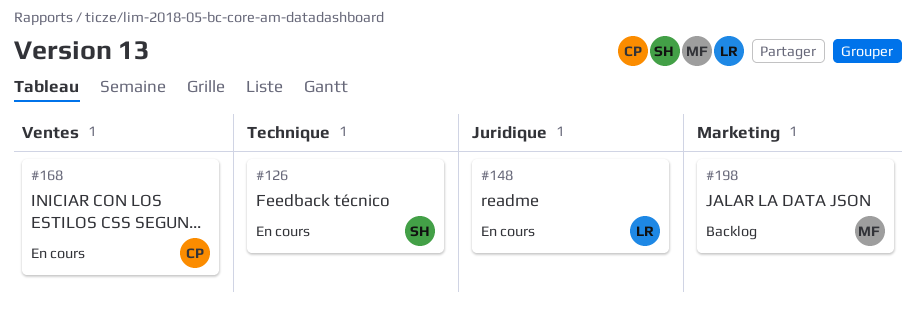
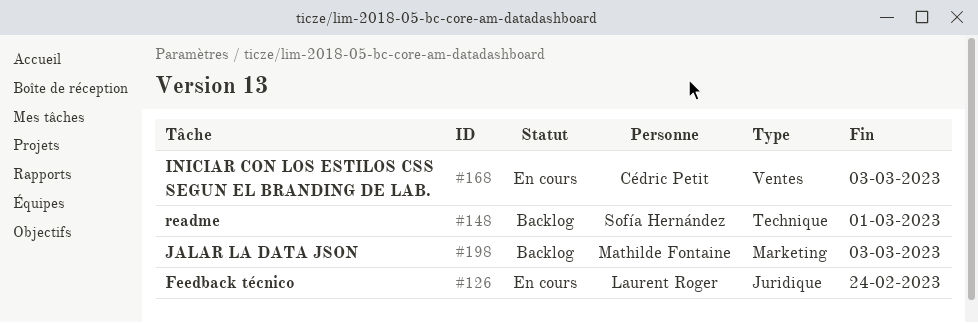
#126, owner: Sofía Hernández -> Laurent Roger
#126, label: Technique -> Juridique
#148, status: En cours -> Backlog
#148, owner: Laurent Roger -> Sofía Hernández
#148, label: Juridique -> Technique

